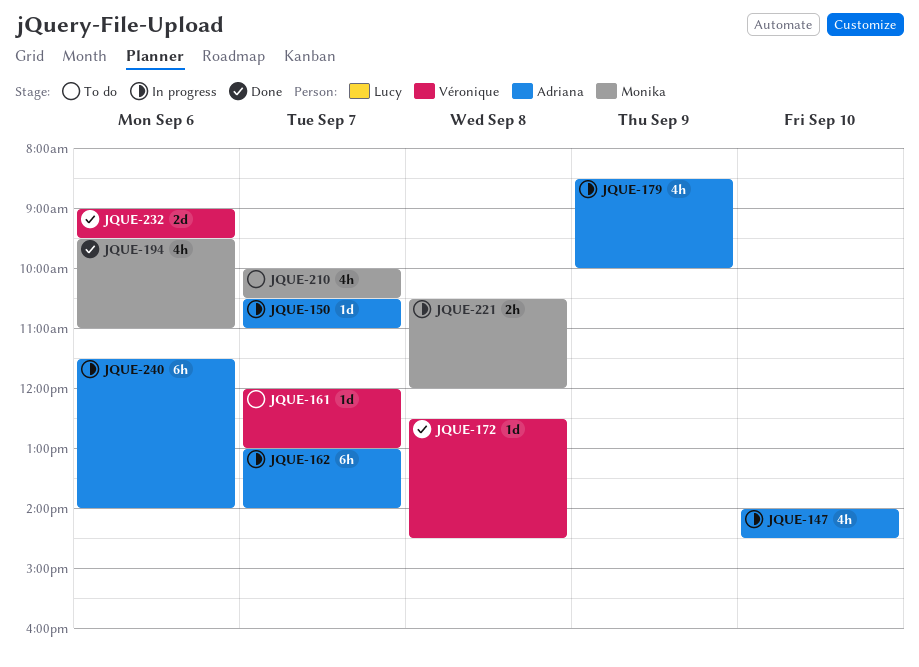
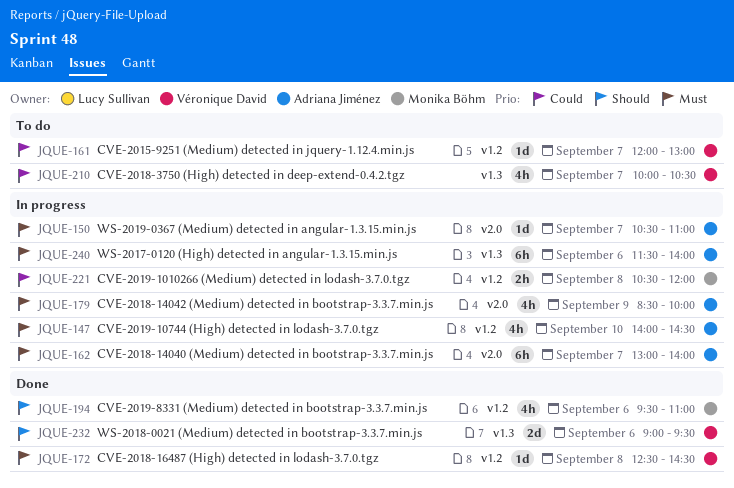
JQUE-210, owner: Monika Böhm -> Véronique David

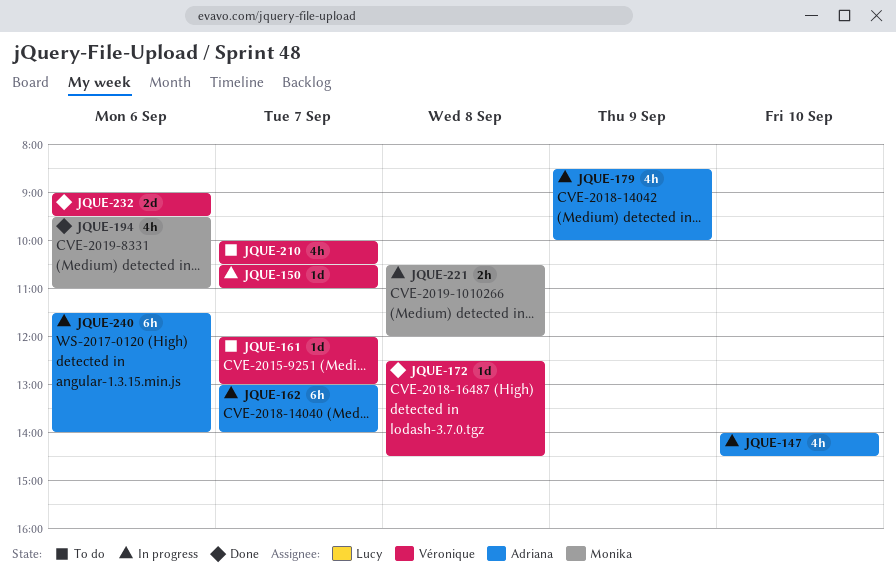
JQUE-150, owner: Adriana Jiménez -> Véronique David

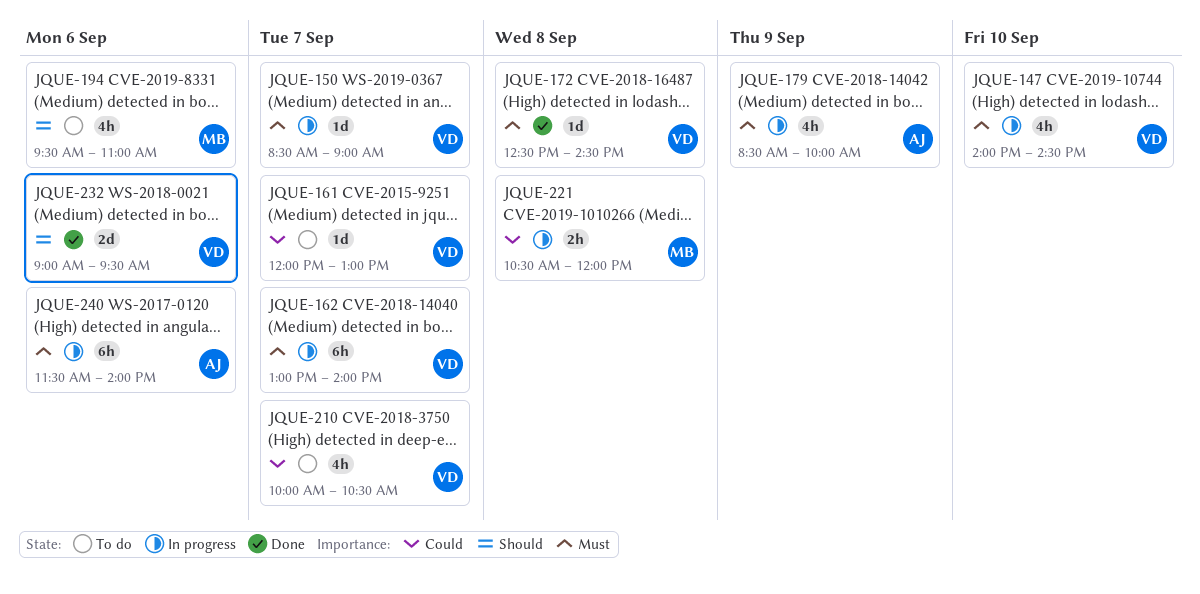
JQUE-147, owner: Adriana -> Véronique
JQUE-150, begins: 10:30 -> 08:30
JQUE-150, ends: 11:00 -> 09:00
JQUE-162, owner: Adriana -> Véronique
JQUE-194, status: Done -> To do

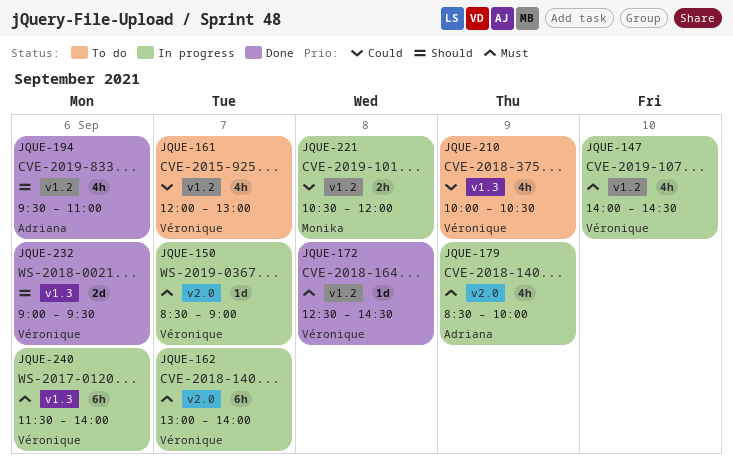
JQUE-161, estimate: 1d -> 4h
JQUE-194, status: To do -> Done
JQUE-194, owner: Monika -> Adriana
JQUE-210, day: Sep 7 -> Sep 9
JQUE-240, owner: Adriana -> Véronique

